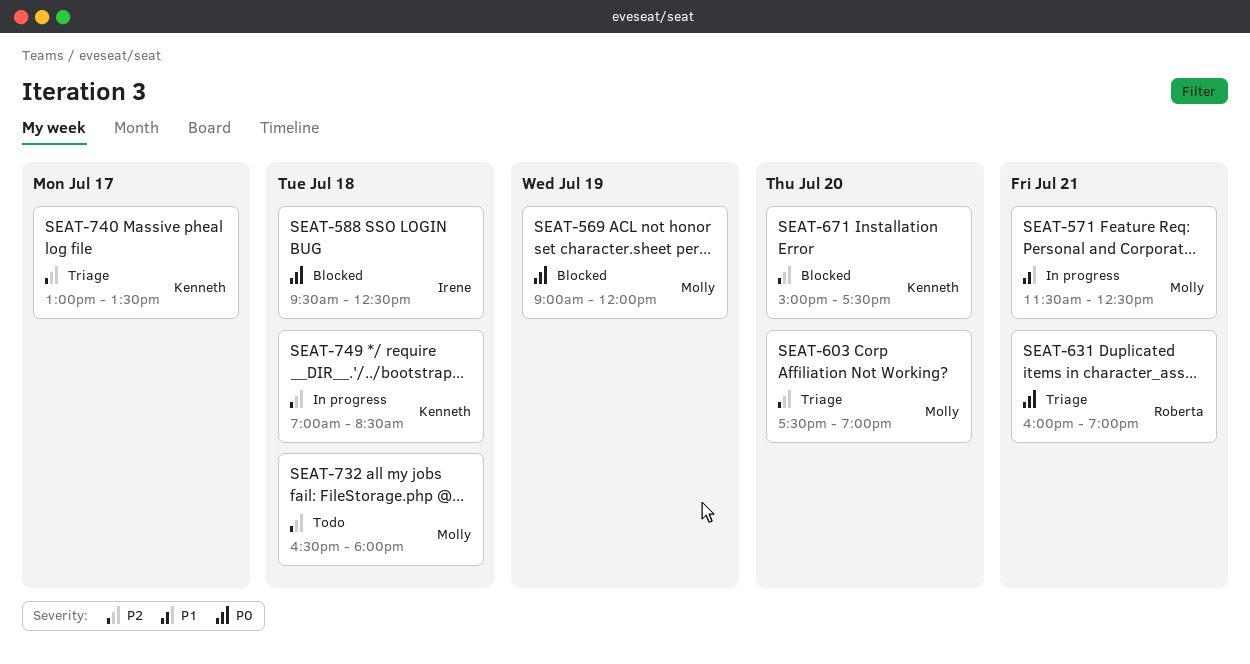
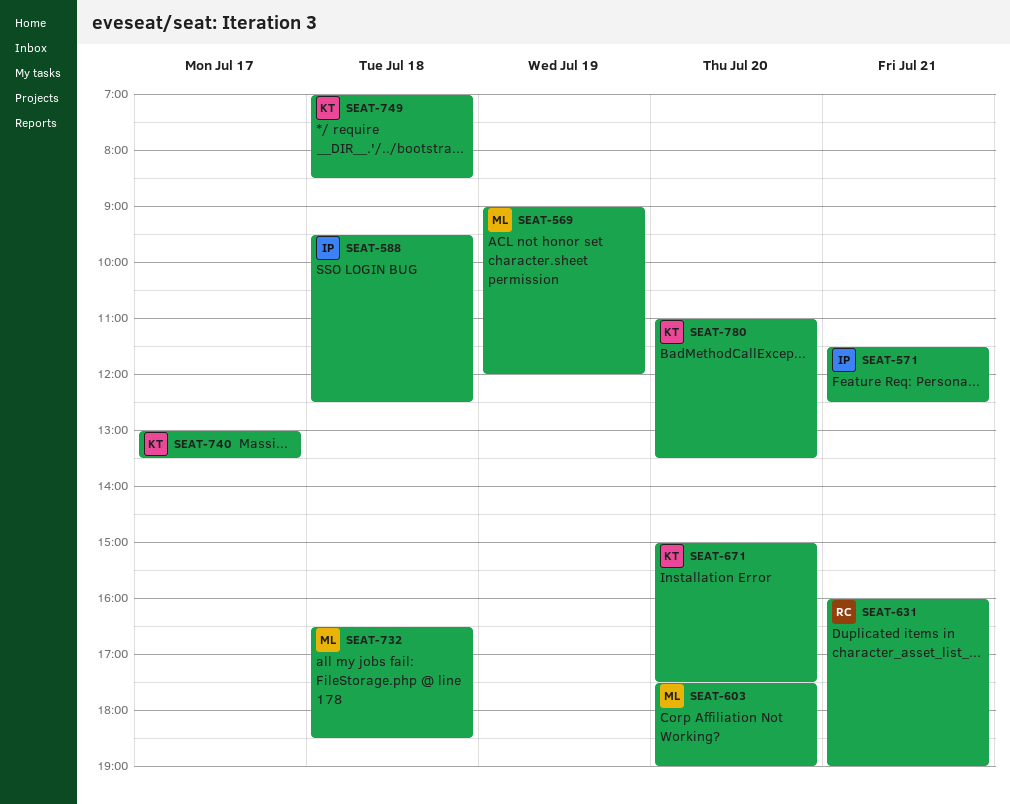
SEAT-571, owner: Molly -> Irene
SEAT-732, ends: 18:00 -> 18:30
SEAT-780: none -> present

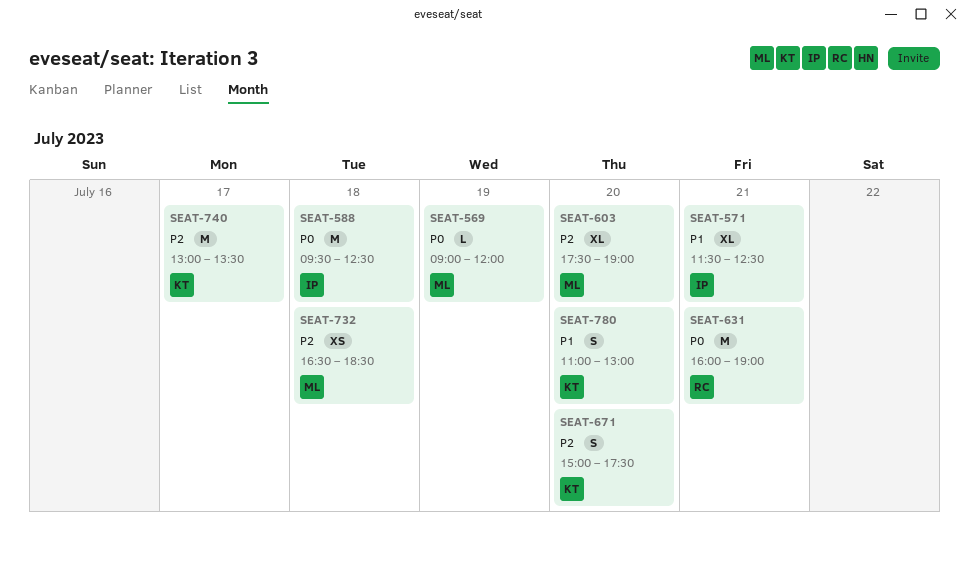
SEAT-749: present -> none
SEAT-780, ends: 13:30 -> 13:00

